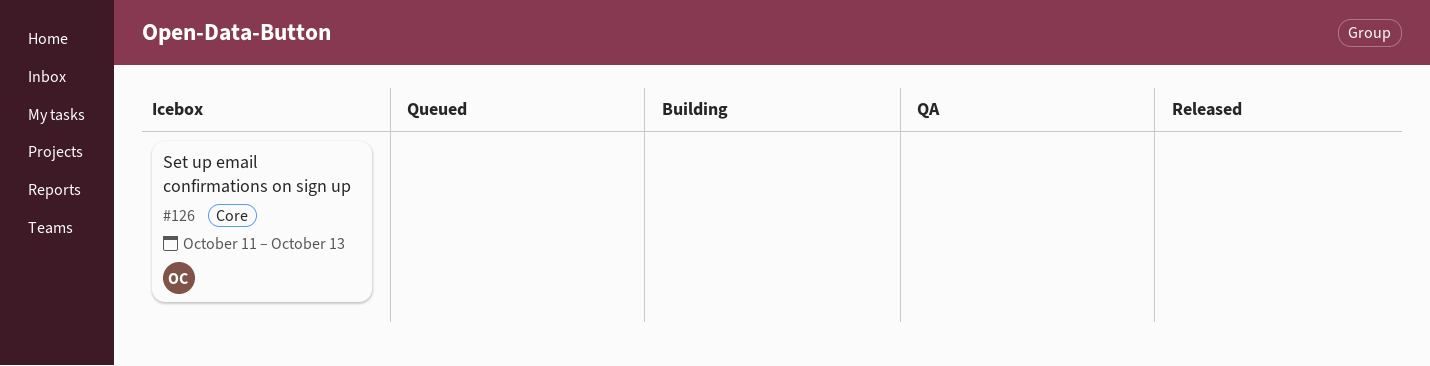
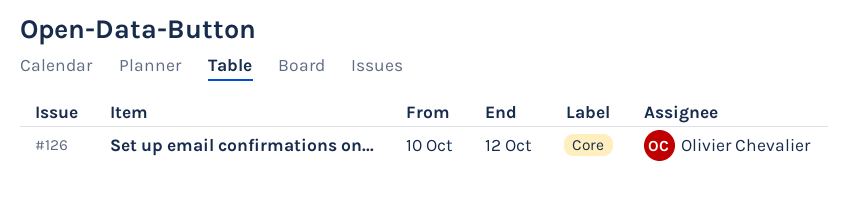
#126, start: Oct 11 -> Oct 10
#126, due: Oct 13 -> Oct 12

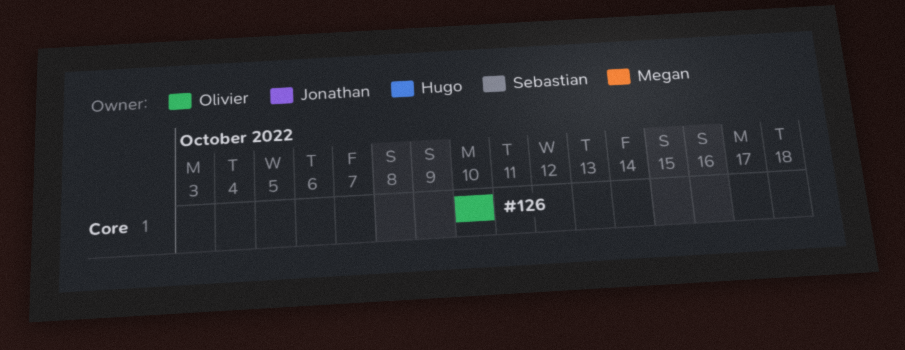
#126, due: Oct 12 -> Oct 10

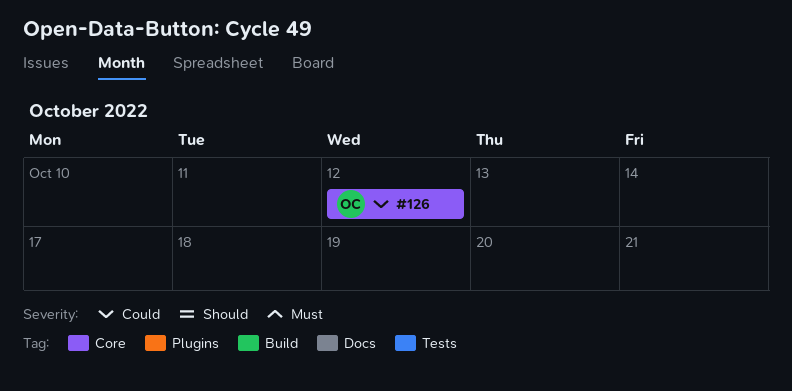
#126, start: Oct 10 -> Oct 12
#126, due: Oct 10 -> Oct 12

